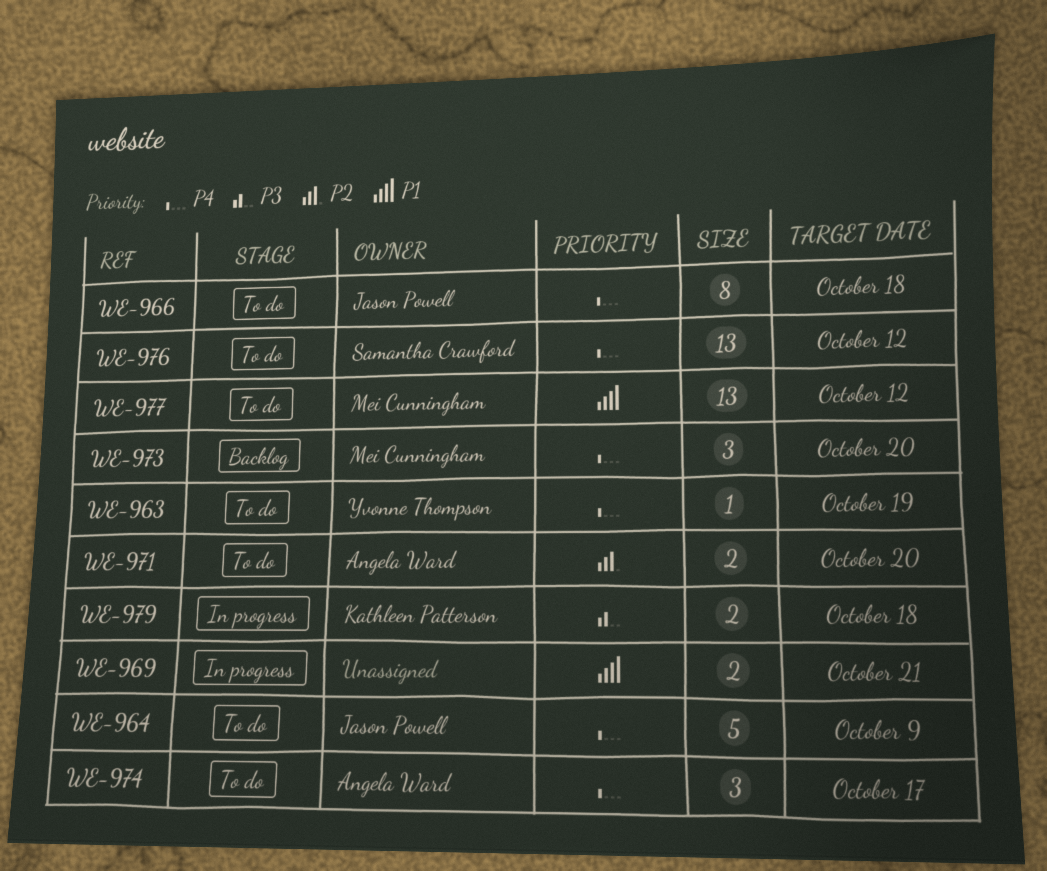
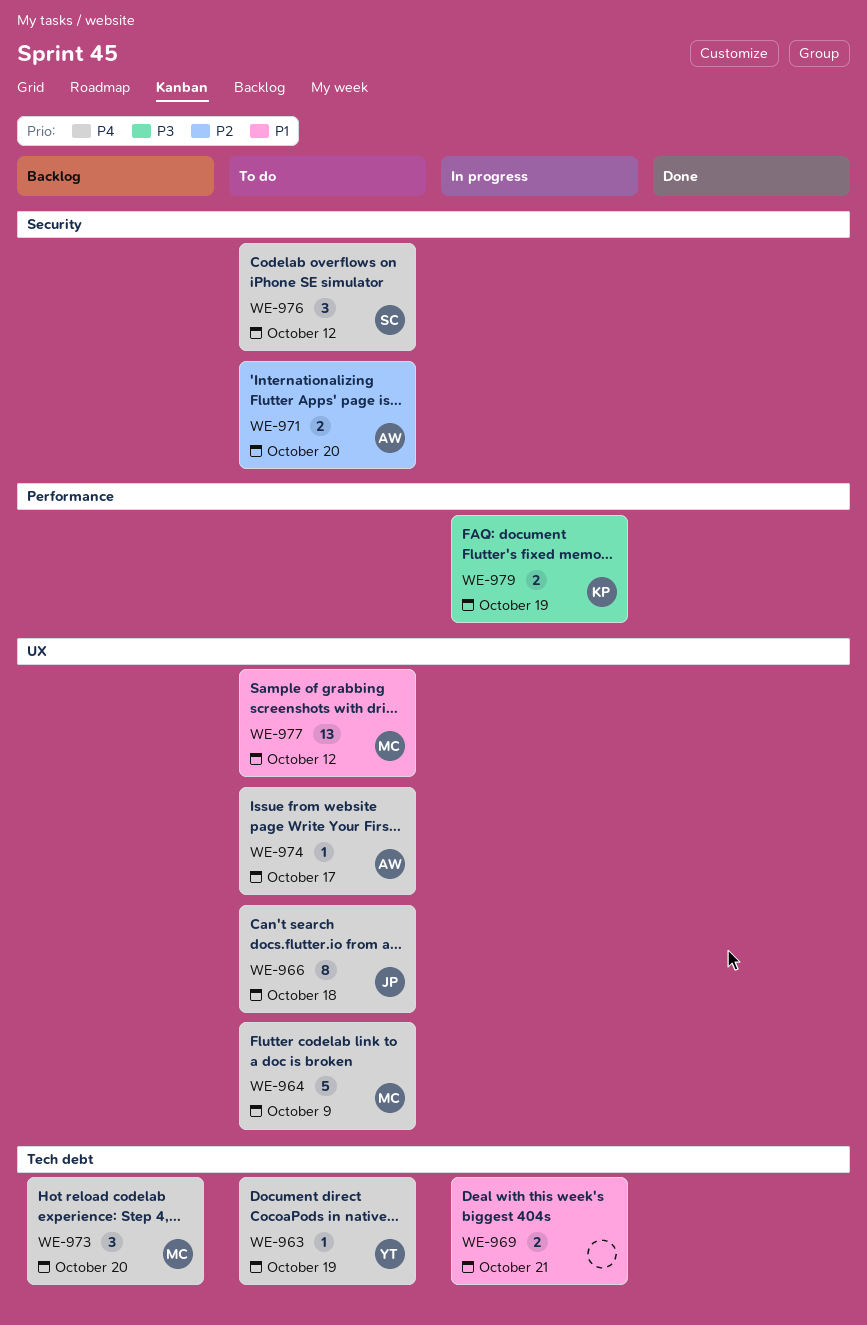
WE-964, owner: Jason Powell -> Mei Cunningham
WE-974, estimate: 3 -> 1
WE-976, estimate: 13 -> 3
WE-979, due: Oct 18 -> Oct 19

